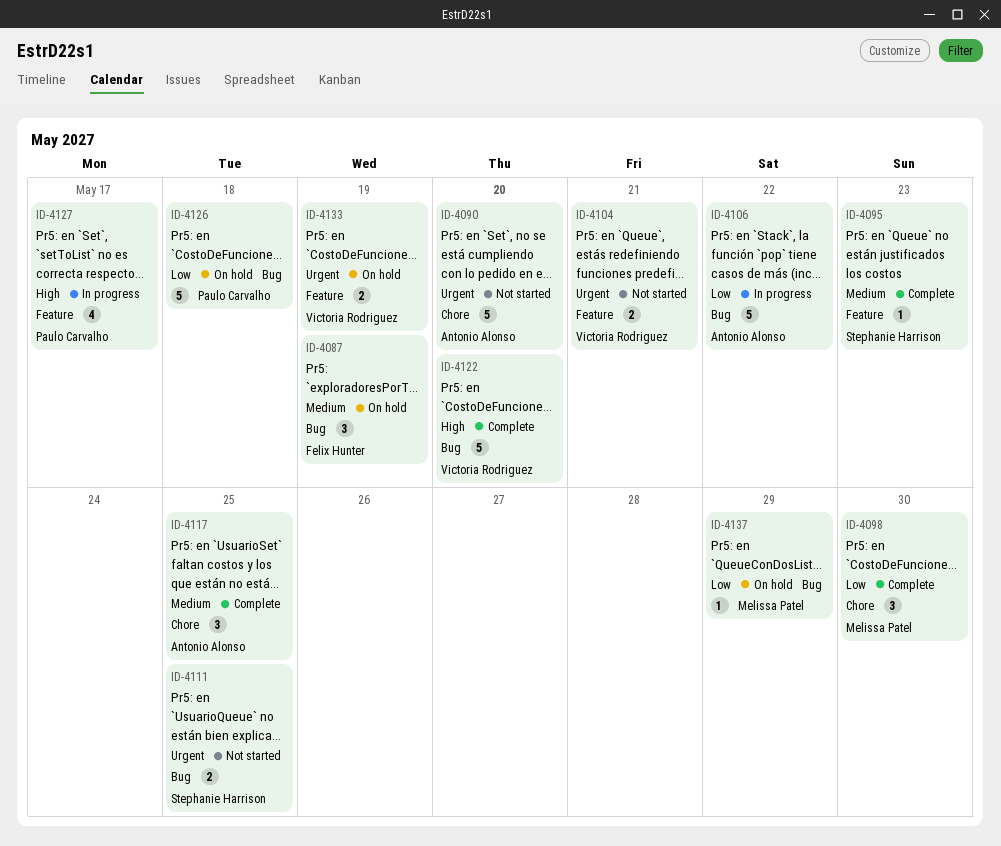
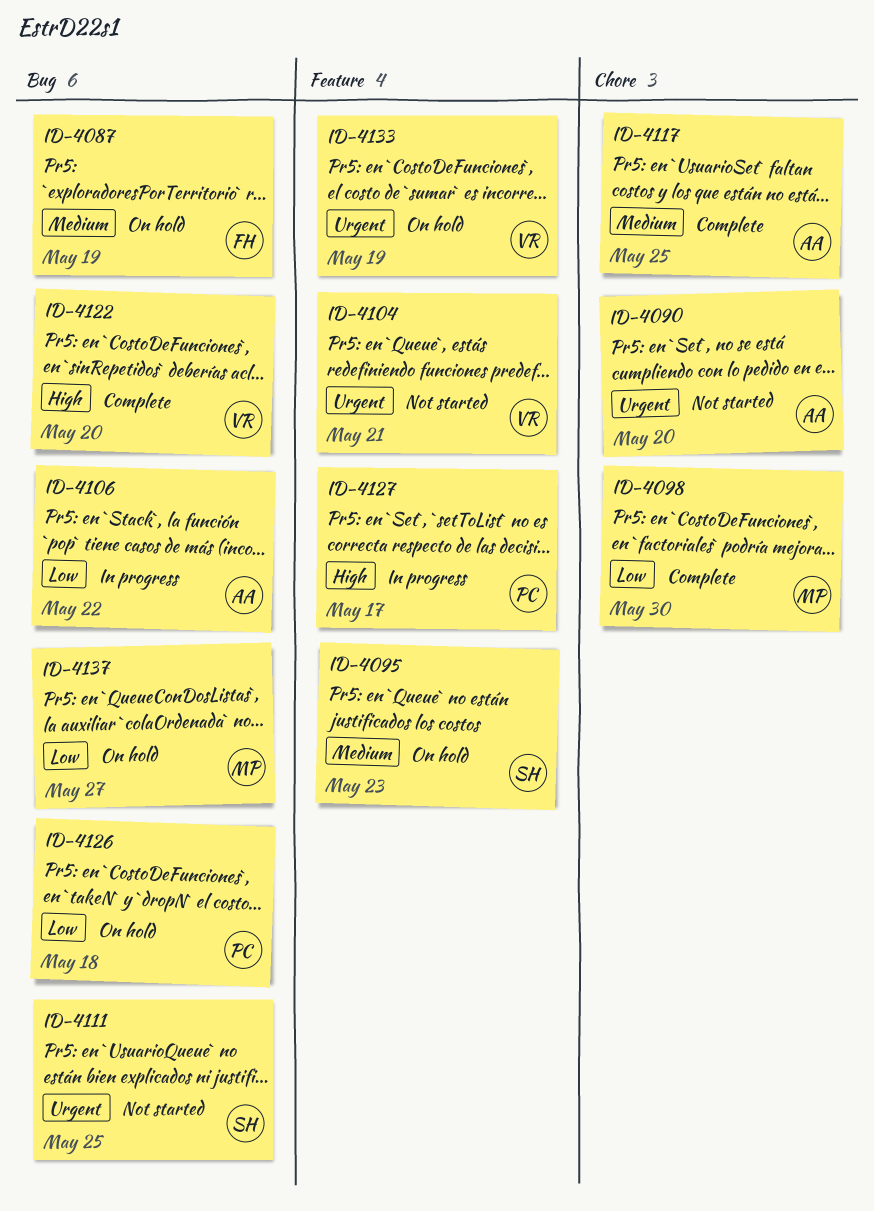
ID-4095, status: Complete -> On hold
ID-4137, due: May 29 -> May 27

